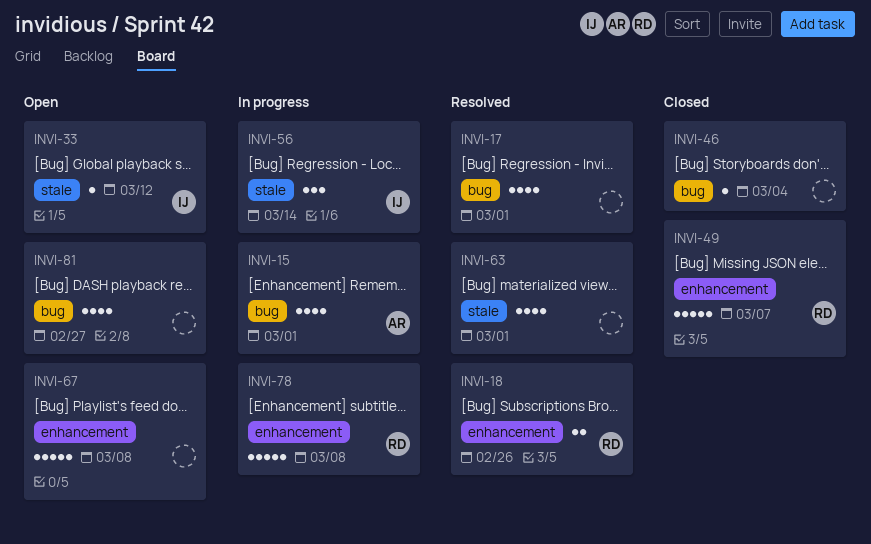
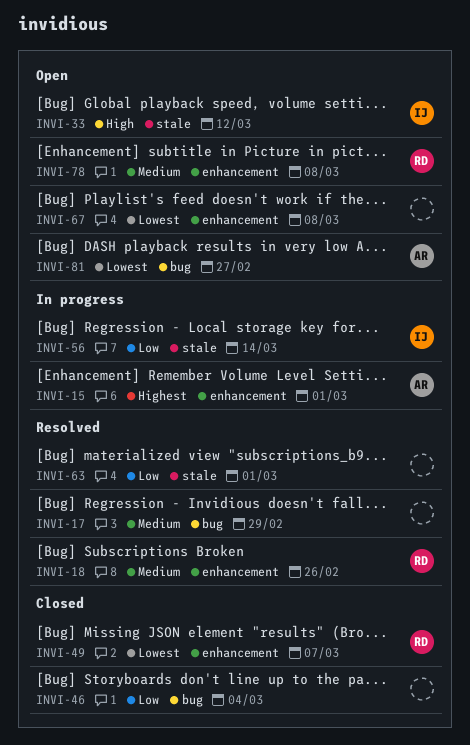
INVI-15, label: bug -> enhancement
INVI-17, due: Mar 1 -> Feb 29
INVI-78, status: In progress -> Open
INVI-81, owner: none -> AR

